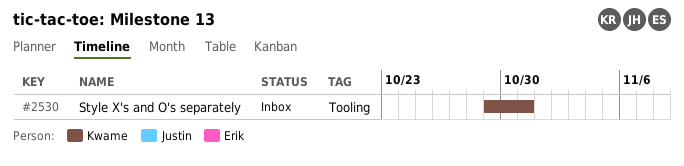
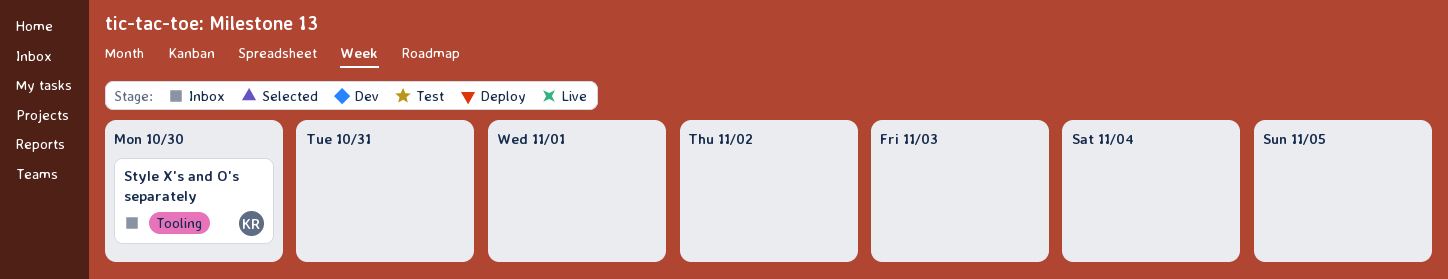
Style X's and O's separately, due: Oct 31 -> Oct 30

